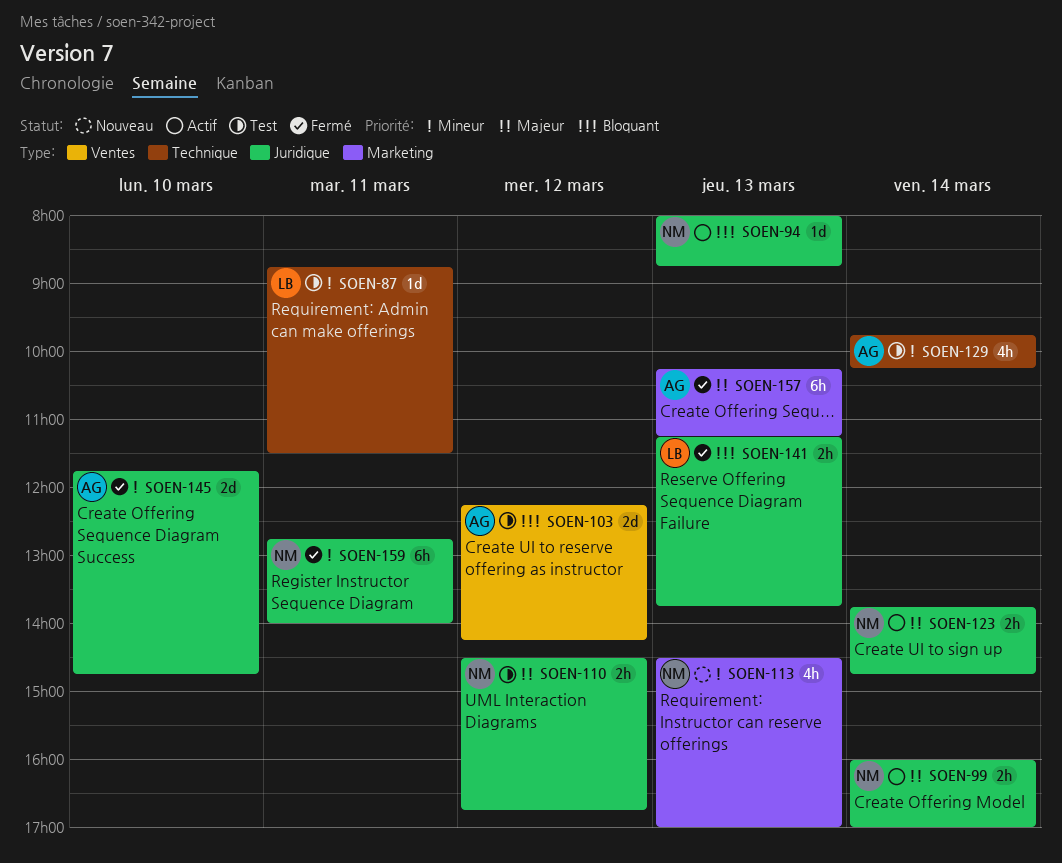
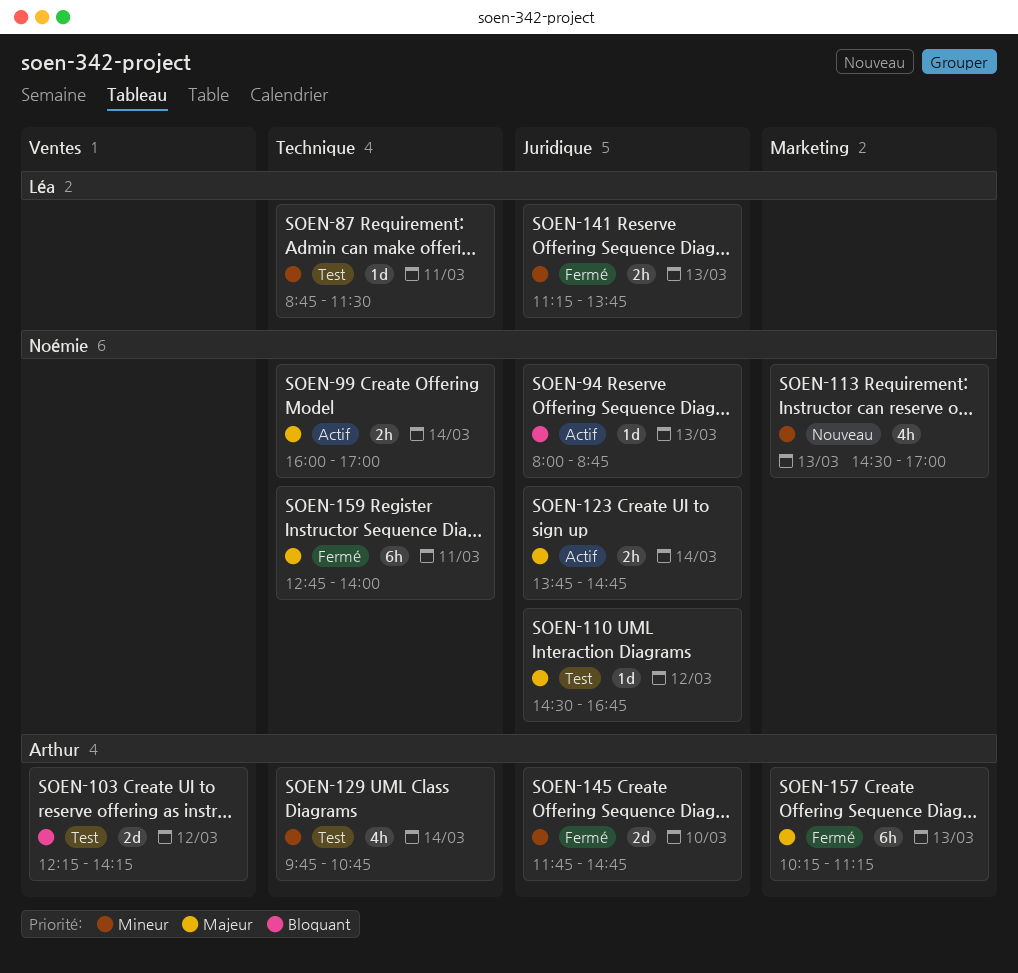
SOEN-99, label: Juridique -> Technique
SOEN-110, estimate: 2h -> 1d
SOEN-129, ends: 10:15 -> 10:45
SOEN-141, priority: Bloquant -> Mineur
SOEN-159, priority: Mineur -> Majeur
SOEN-159, label: Juridique -> Technique

